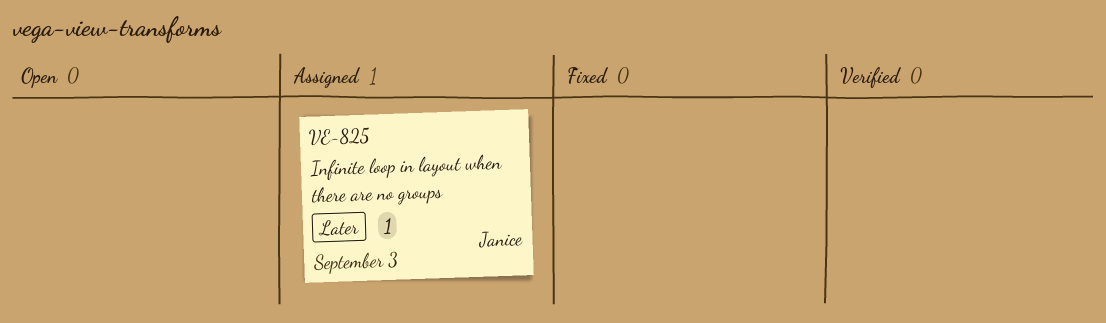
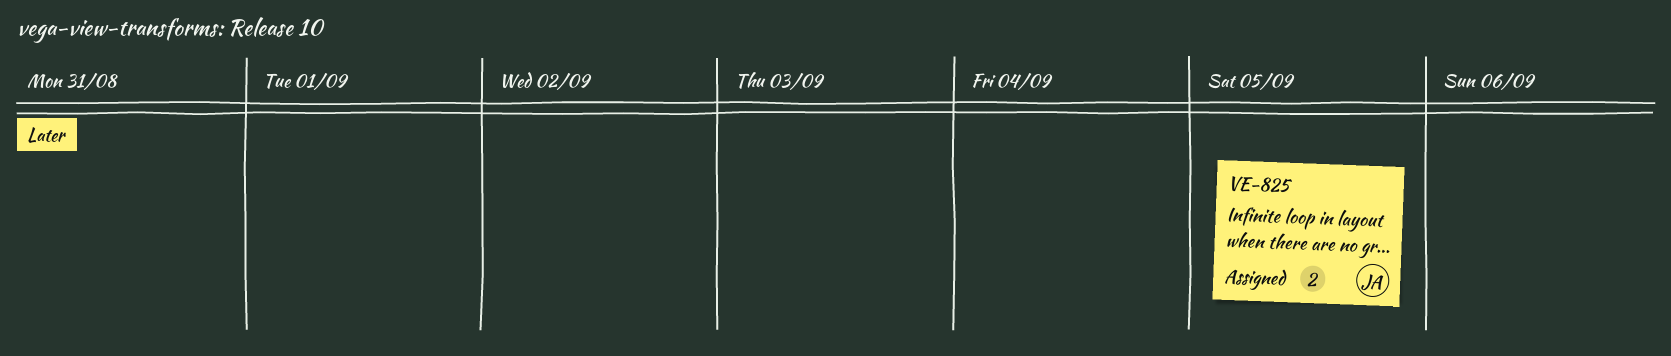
VE-825, estimate: 1 -> 2
VE-825, due: Sep 3 -> Sep 5

